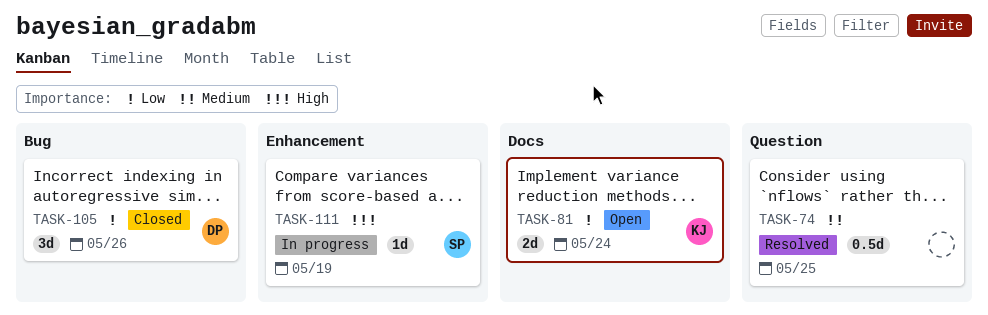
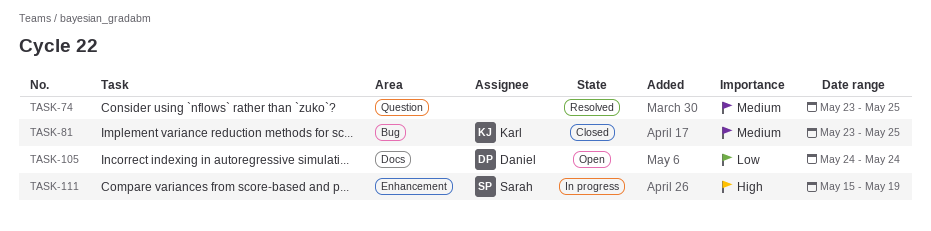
TASK-81, status: Open -> Closed
TASK-81, priority: Low -> Medium
TASK-81, label: Docs -> Bug
TASK-81, due: May 24 -> May 25
TASK-105, status: Closed -> Open
TASK-105, label: Bug -> Docs
TASK-105, due: May 26 -> May 24

